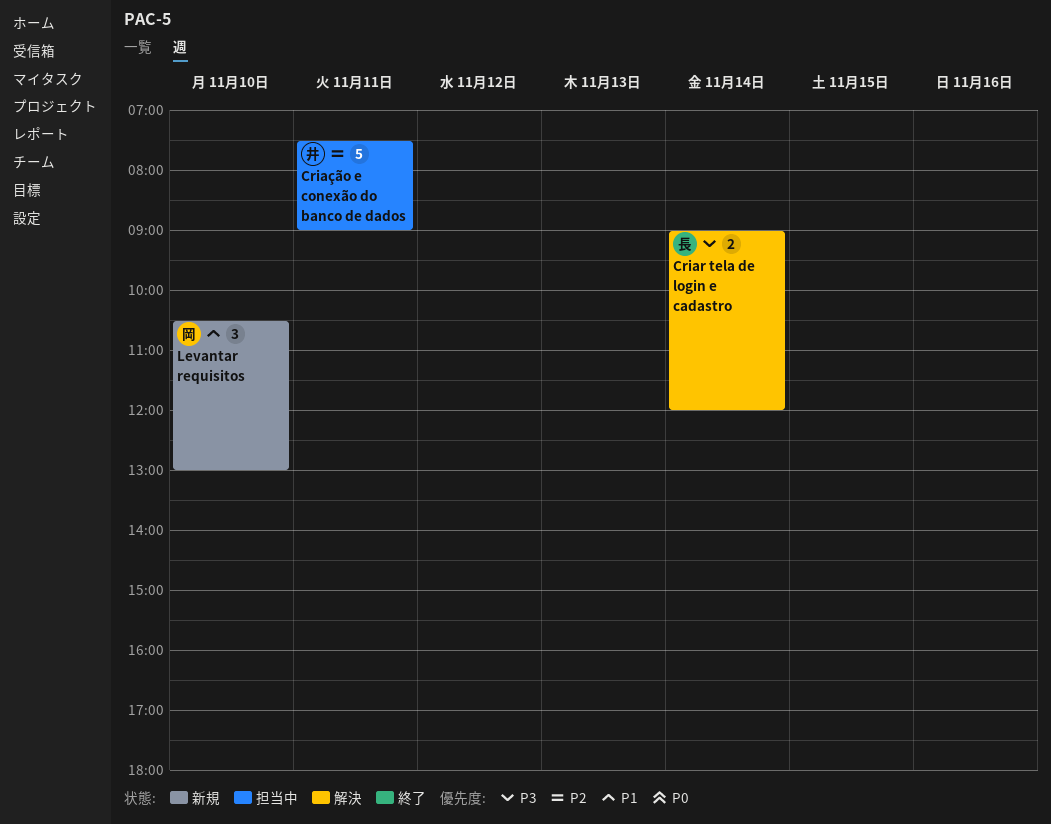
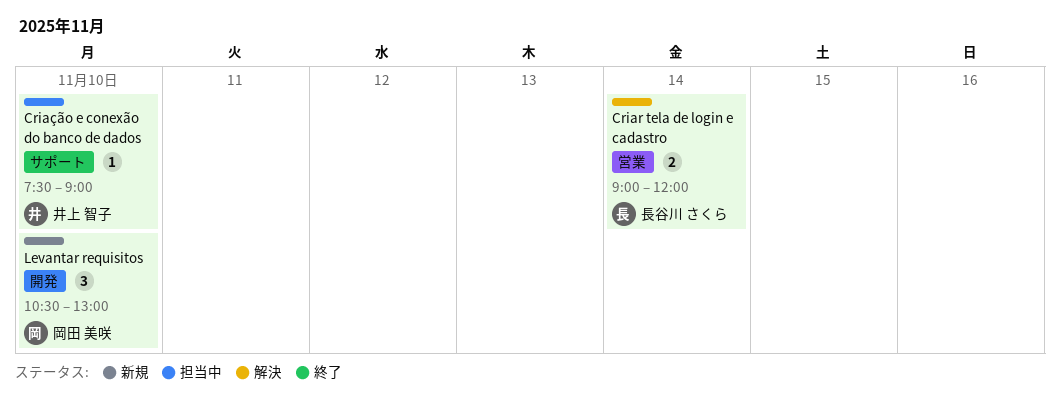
Criação e conexão do banco de dados, estimate: 5 -> 1
Criação e conexão do banco de dados, day: Nov 11 -> Nov 10

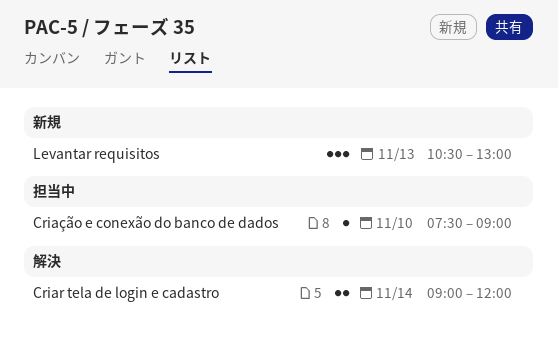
Levantar requisitos, day: Nov 10 -> Nov 13

